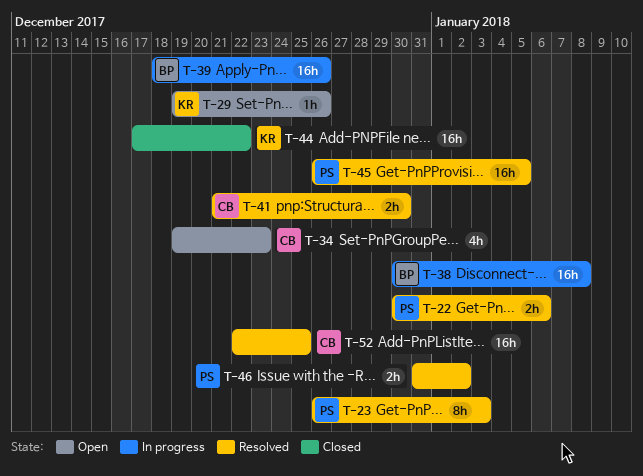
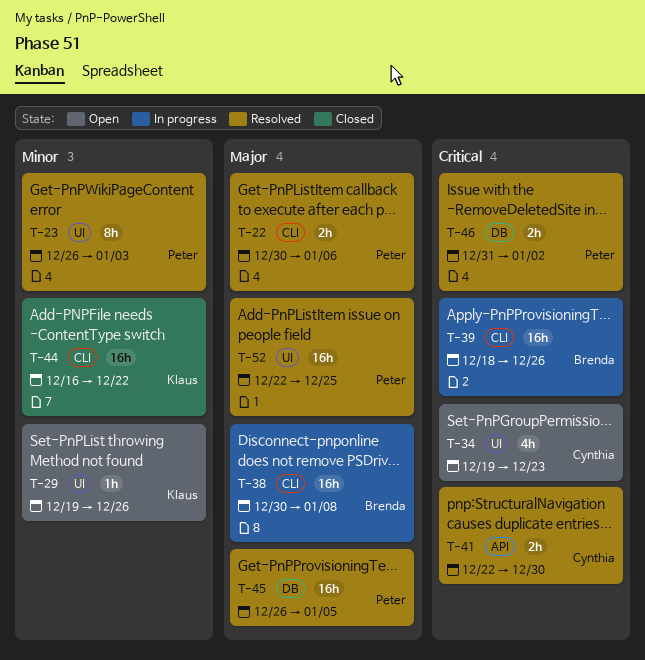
T-41, start: Dec 21 -> Dec 22
T-44, start: Dec 17 -> Dec 16
T-52, owner: Cynthia -> Peter

